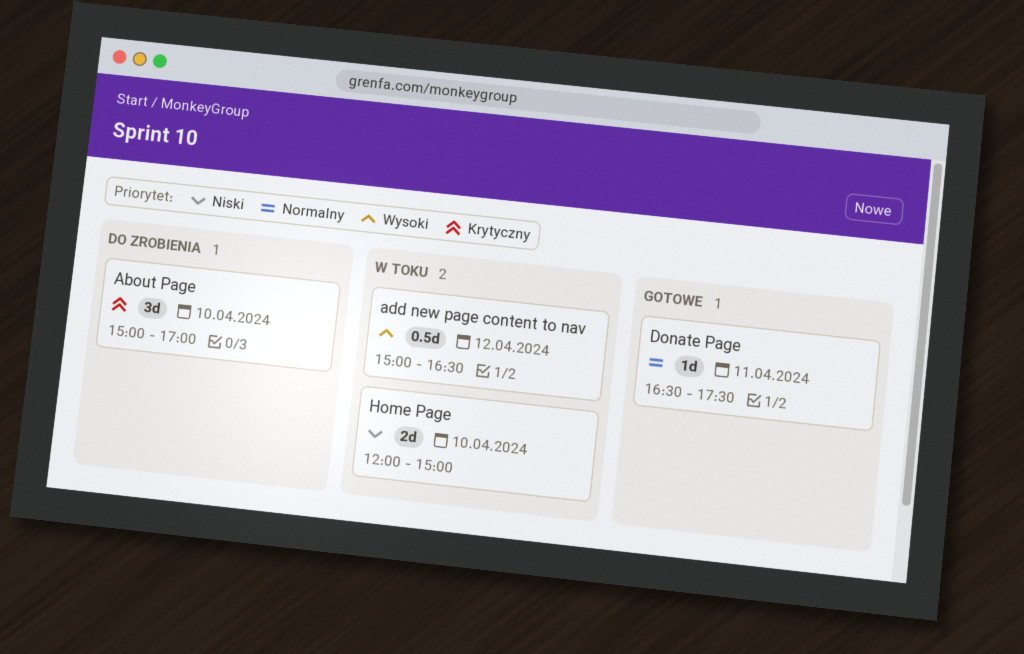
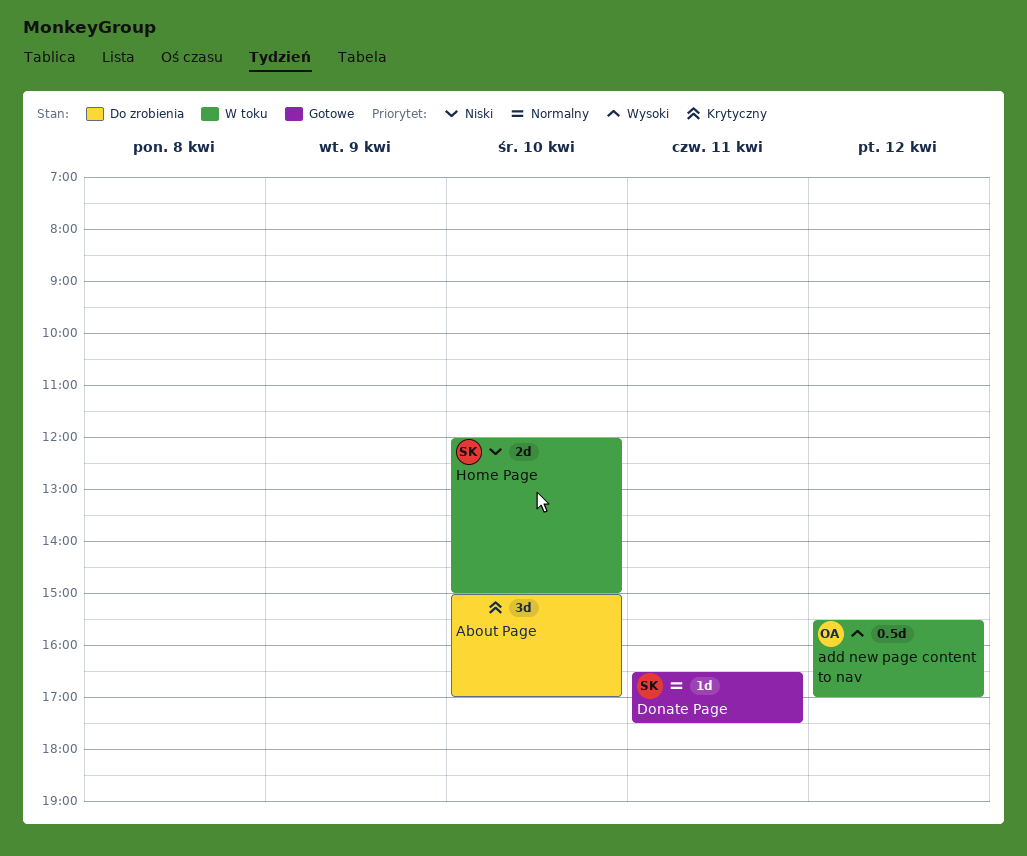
add new page content to nav, begins: 15:00 -> 15:30
add new page content to nav, ends: 16:30 -> 17:00

